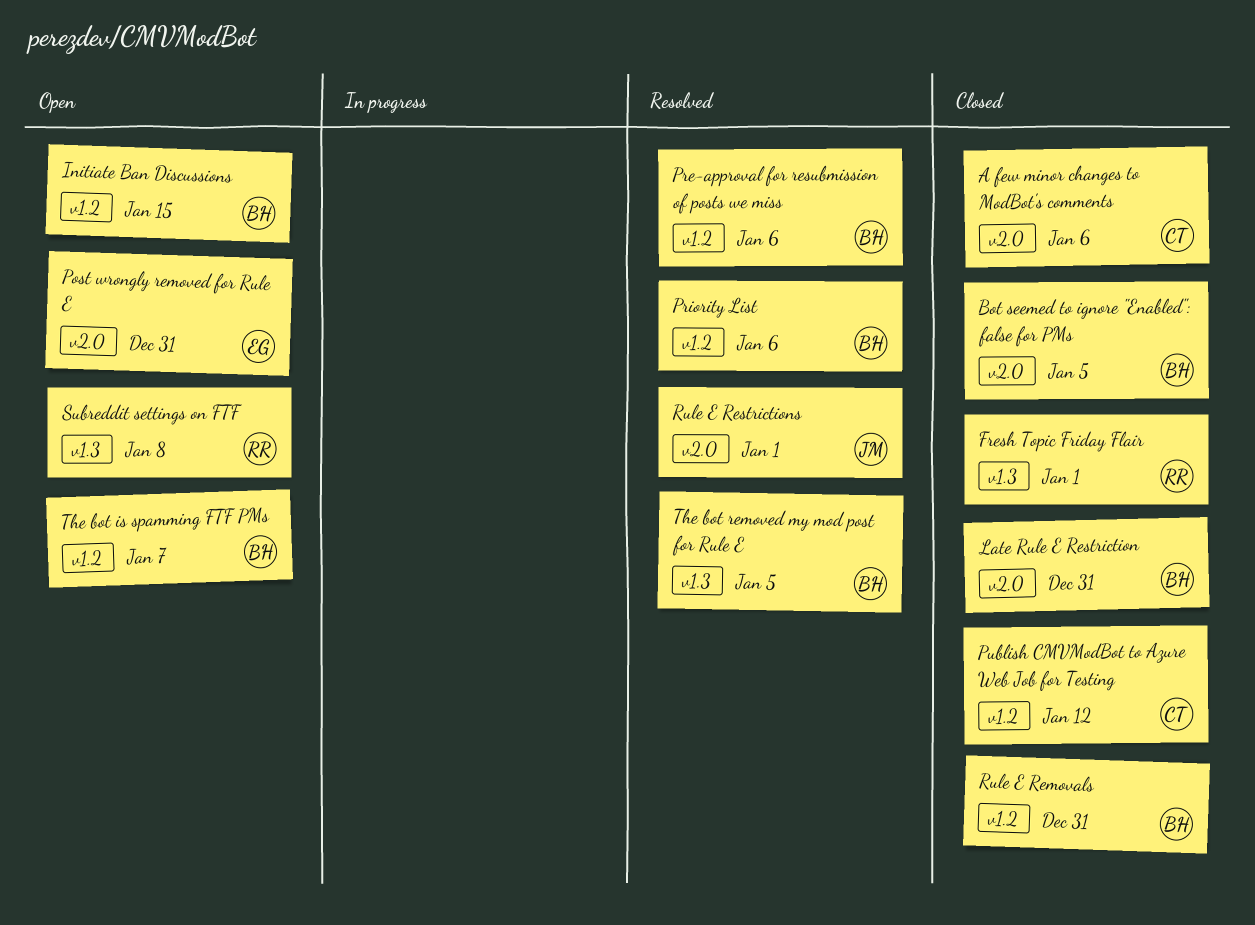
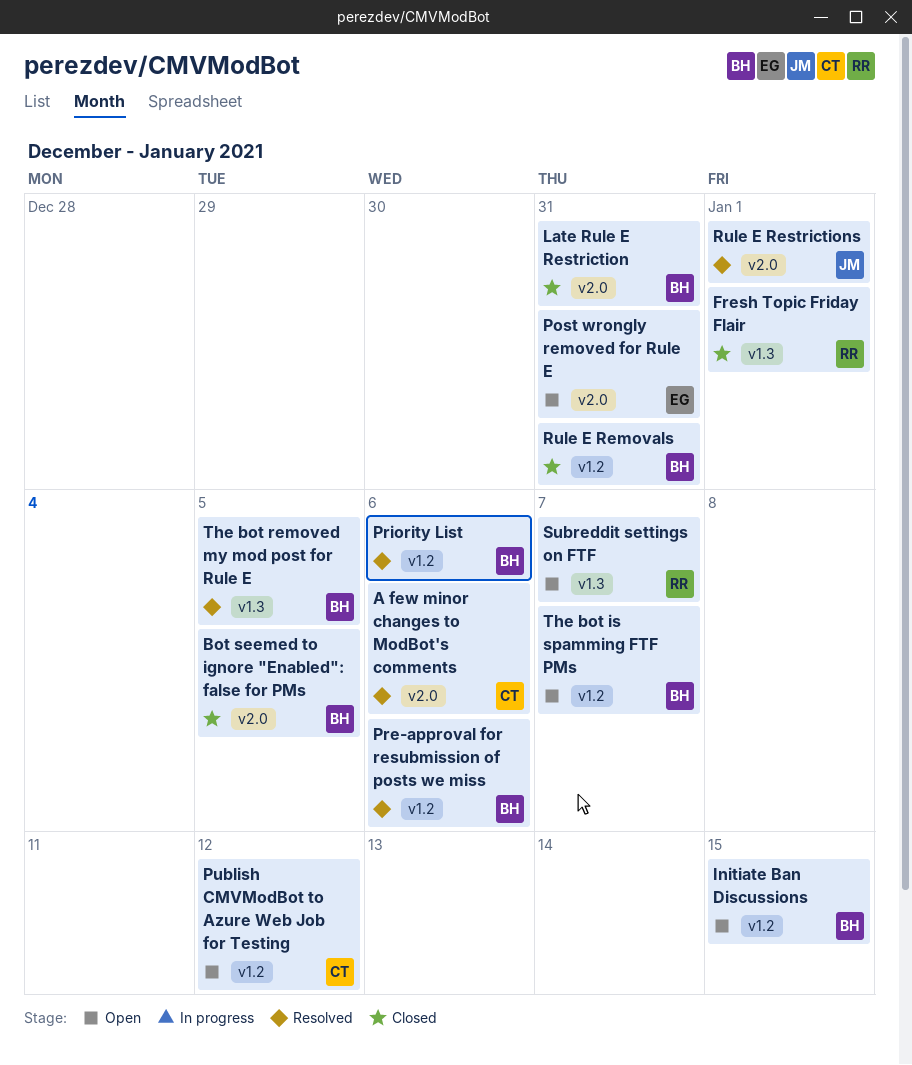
A few minor changes to ModBot's comments, status: Closed -> Resolved
Publish CMVModBot to Azure Web Job for Testing, status: Closed -> Open
Subreddit settings on FTF, due: Jan 8 -> Jan 7

